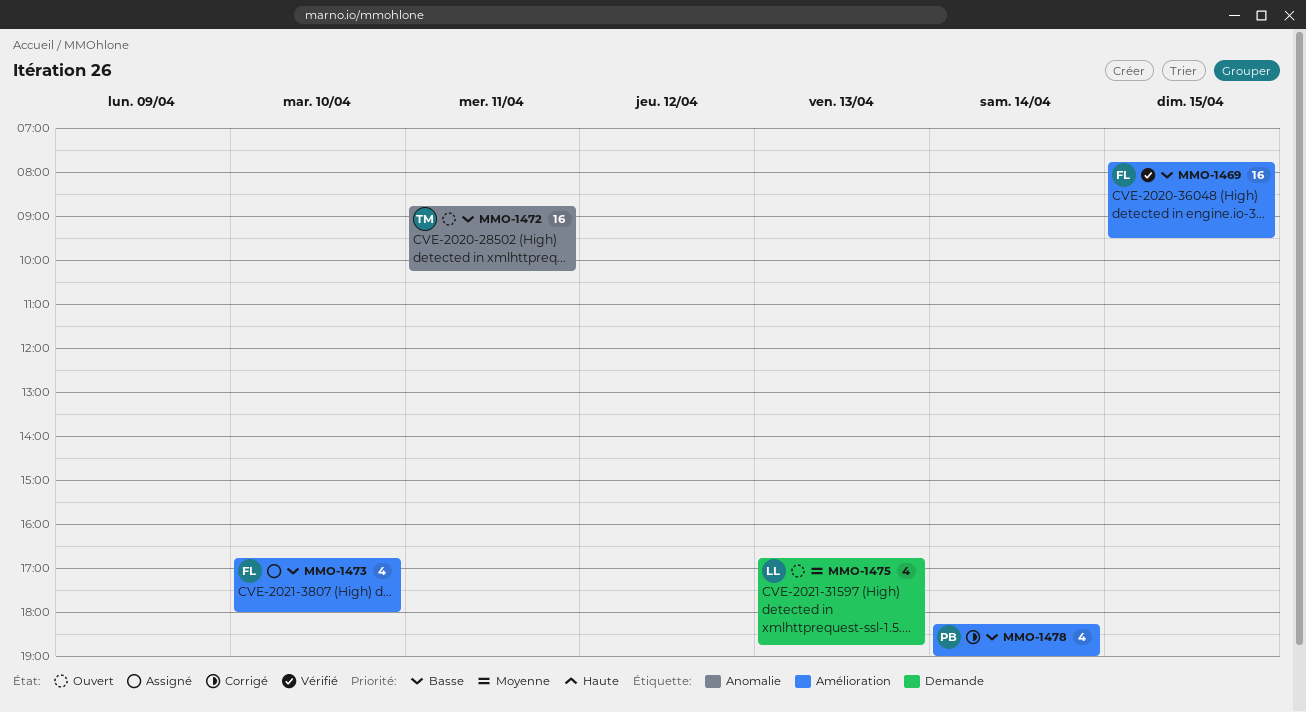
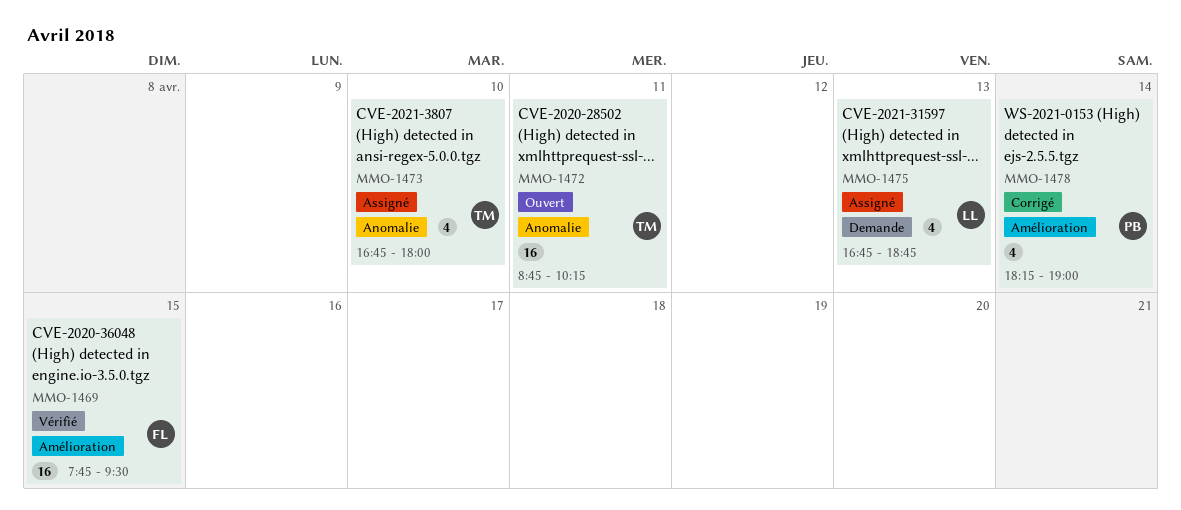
MMO-1473, owner: FL -> TM
MMO-1473, label: Amélioration -> Anomalie
MMO-1475, status: Ouvert -> Assigné

